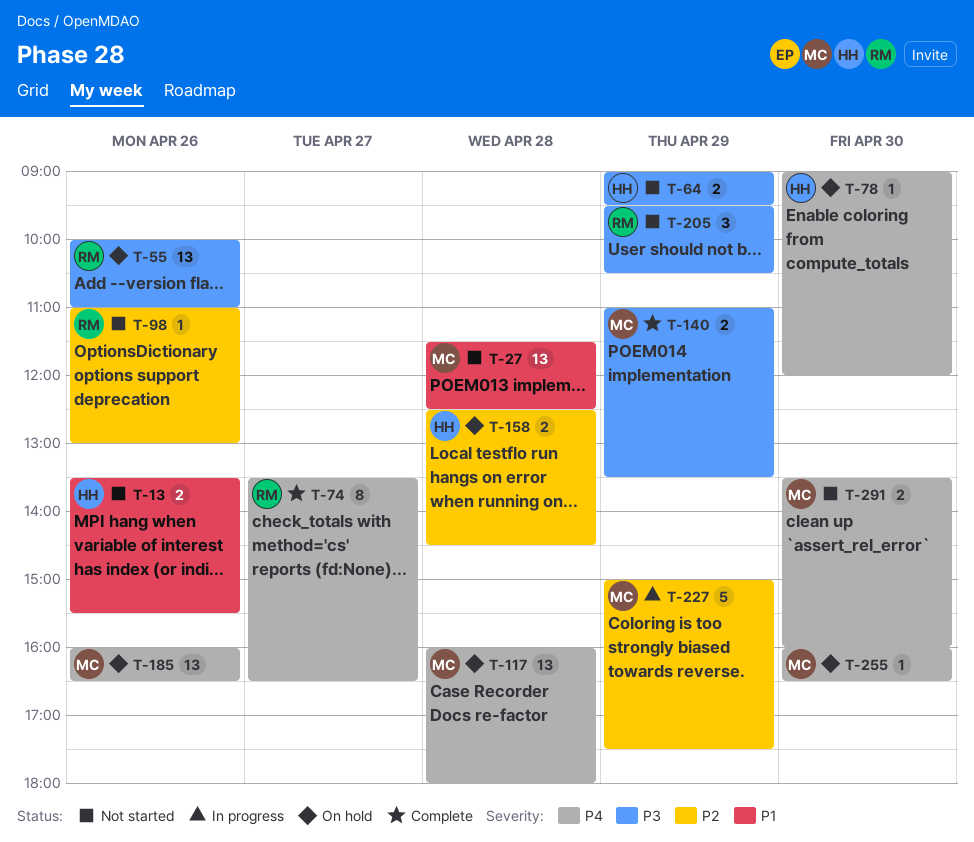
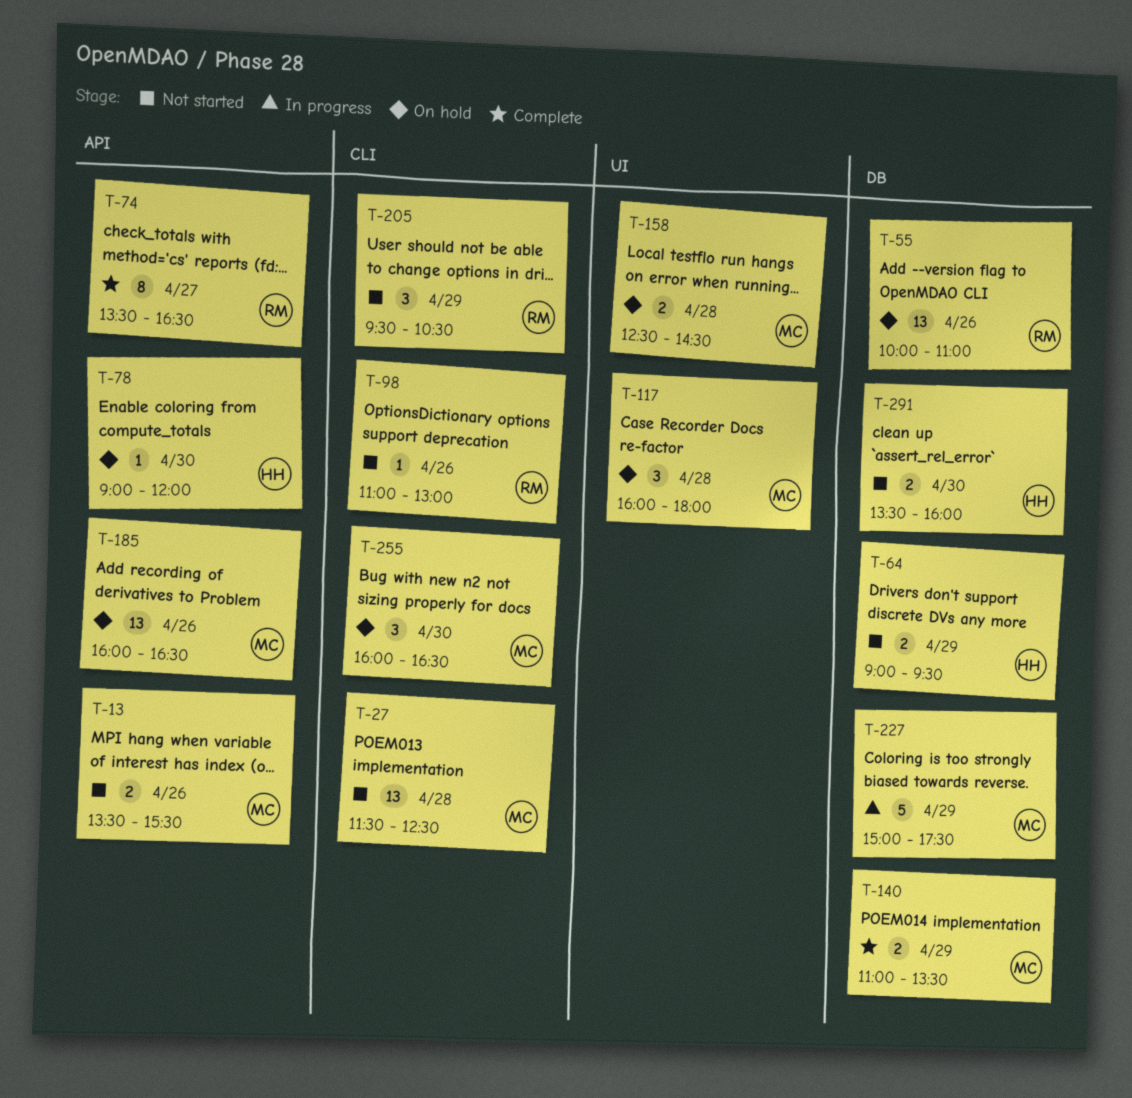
T-13, owner: HH -> MC
T-117, estimate: 13 -> 3
T-158, owner: HH -> MC
T-255, estimate: 1 -> 3
T-291, owner: MC -> HH

